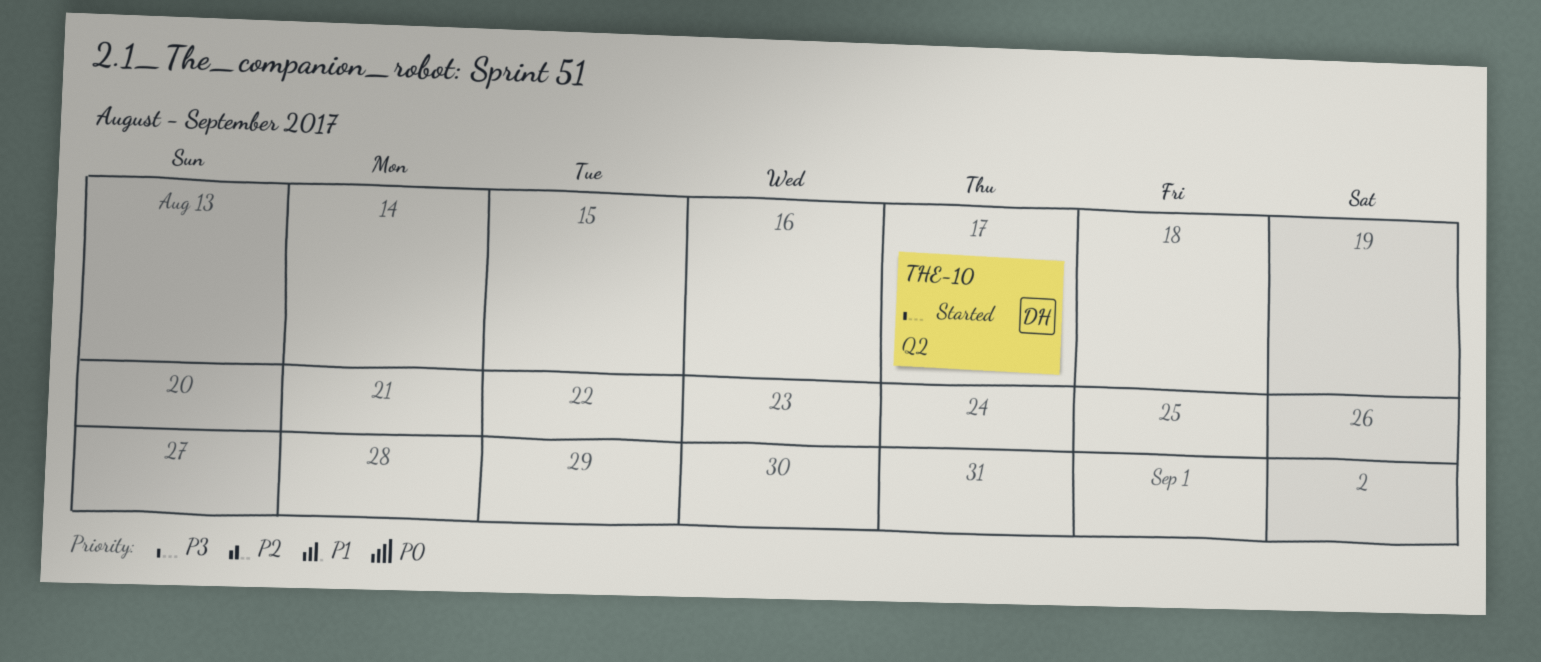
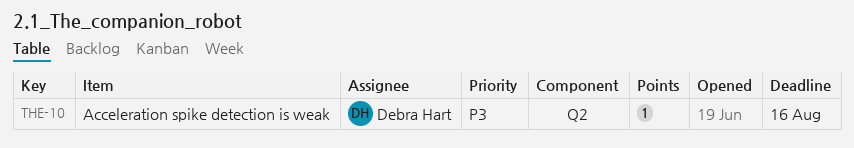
THE-10, due: Aug 17 -> Aug 16

